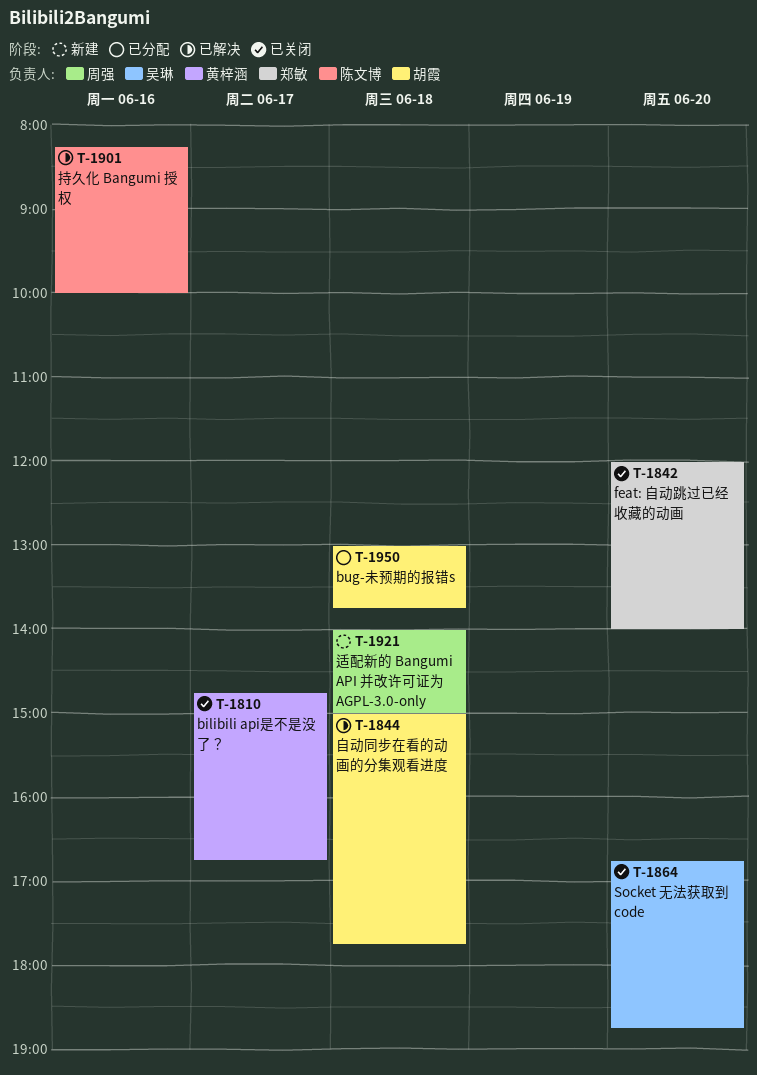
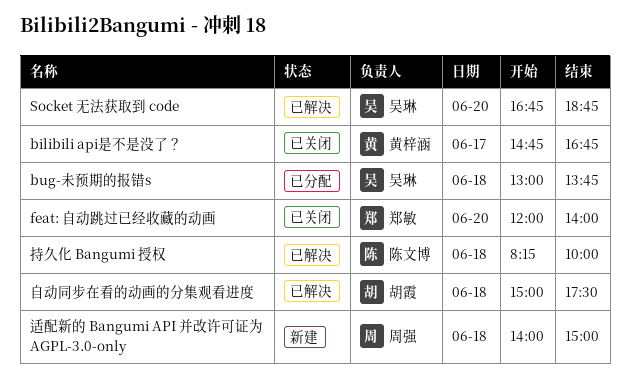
bug-未预期的报错s, owner: 胡霞 -> 吴琳
Socket 无法获取到 code, status: 已关闭 -> 已解决
持久化 Bangumi 授权, day: Jun 16 -> Jun 18
自动同步在看的动画的分集观看进度, ends: 17:45 -> 17:30

